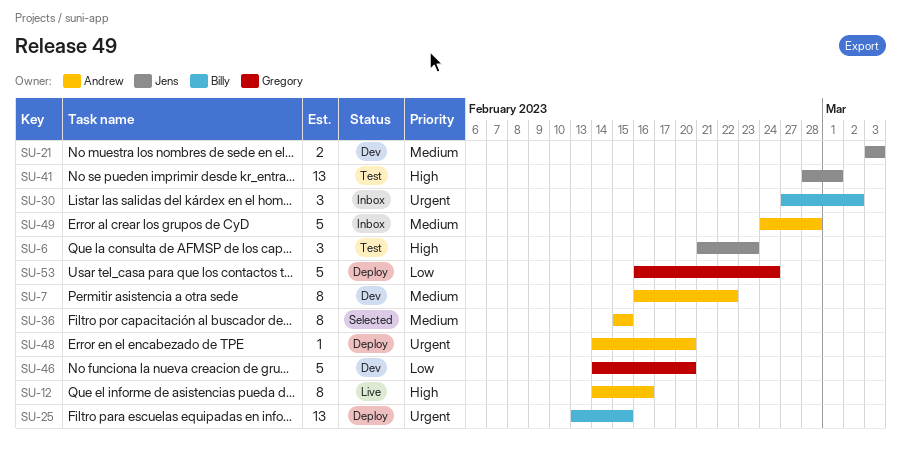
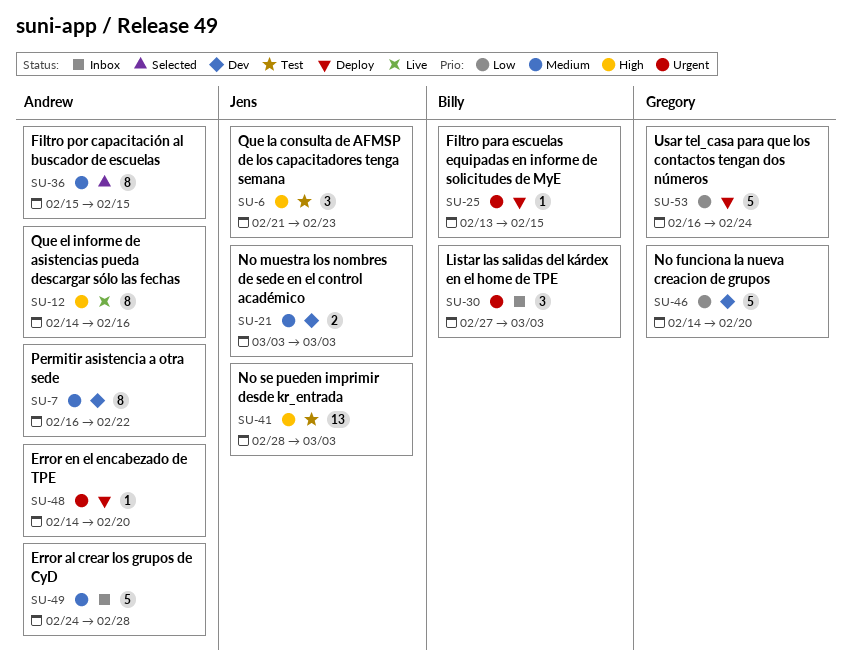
SU-25, estimate: 13 -> 1
SU-30, due: Mar 2 -> Mar 3
SU-41, due: Mar 1 -> Mar 3

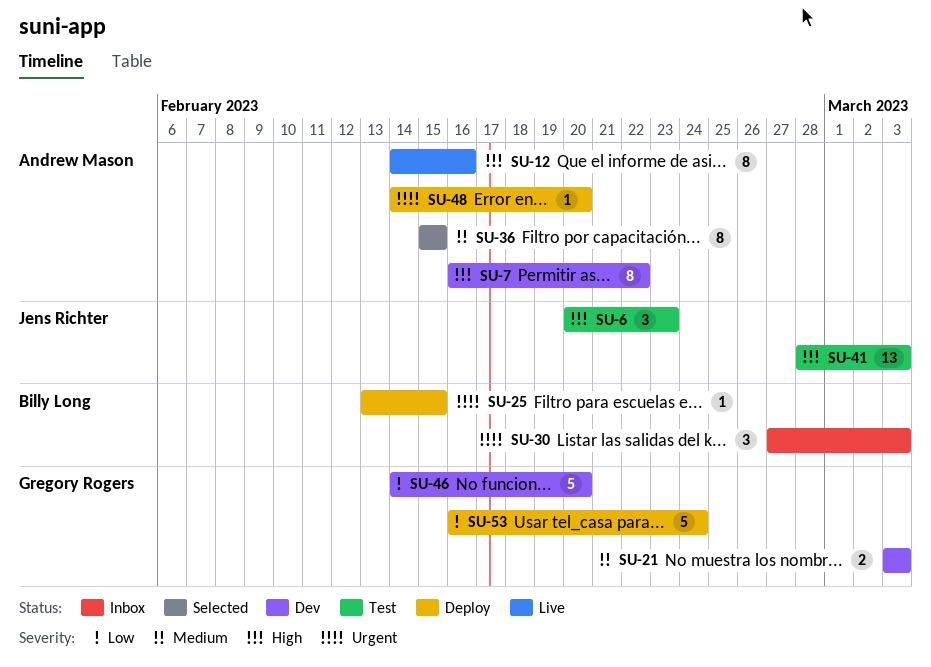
SU-6, start: Feb 21 -> Feb 20
SU-7, priority: Medium -> High
SU-21, owner: Jens Richter -> Gregory Rogers
SU-49: present -> none

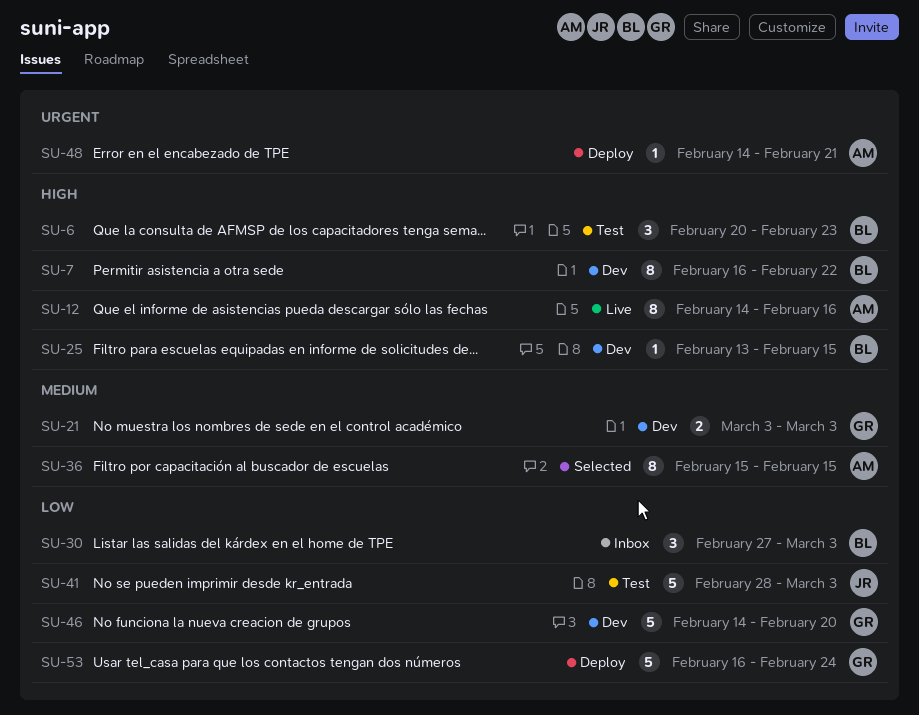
SU-6, owner: Jens Richter -> Billy Long
SU-7, owner: Andrew Mason -> Billy Long
SU-25, status: Deploy -> Dev
SU-25, priority: Urgent -> High
SU-30, priority: Urgent -> Low
SU-41, priority: High -> Low
SU-41, estimate: 13 -> 5
SU-48, due: Feb 20 -> Feb 21

